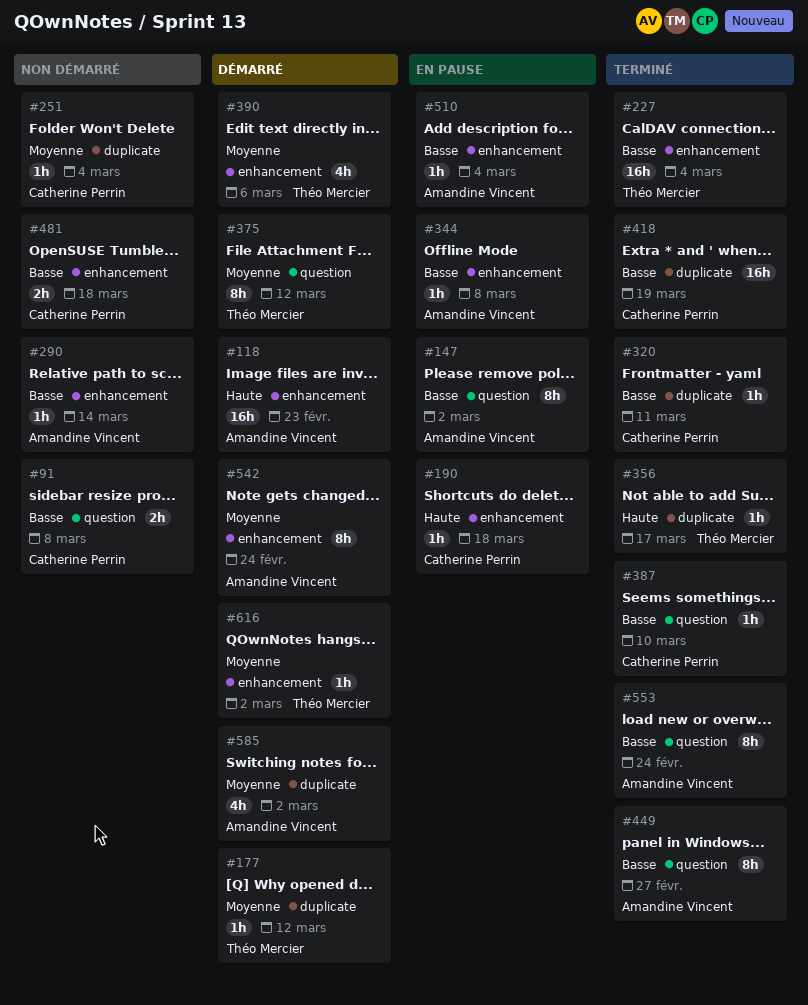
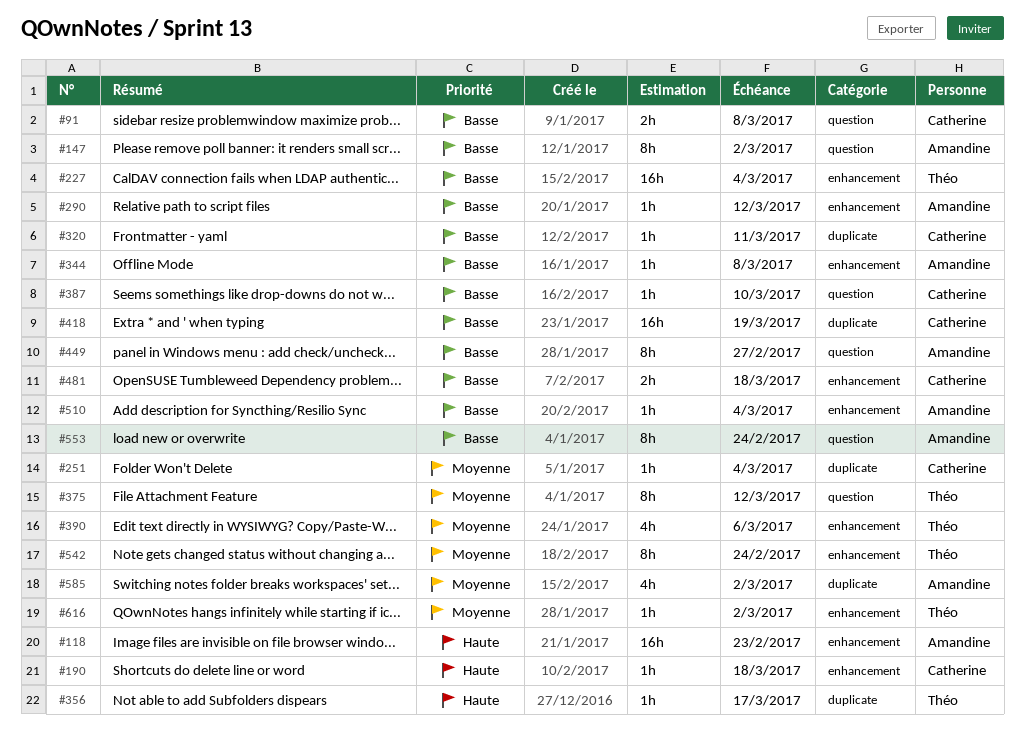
#177: present -> none
#290, due: Mar 14 -> Mar 12
#542, owner: Amandine Vincent -> Théo Mercier

